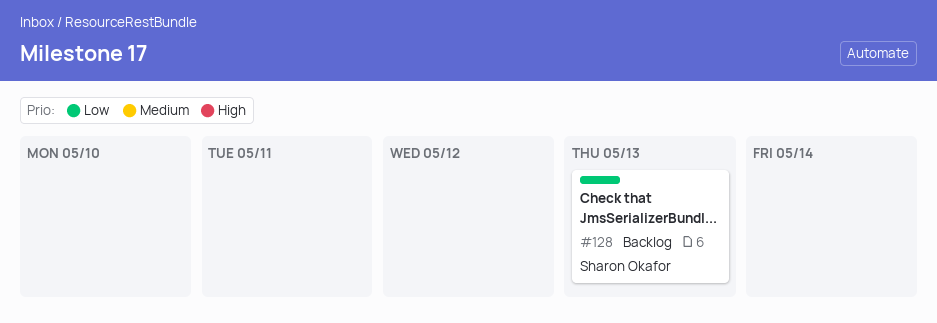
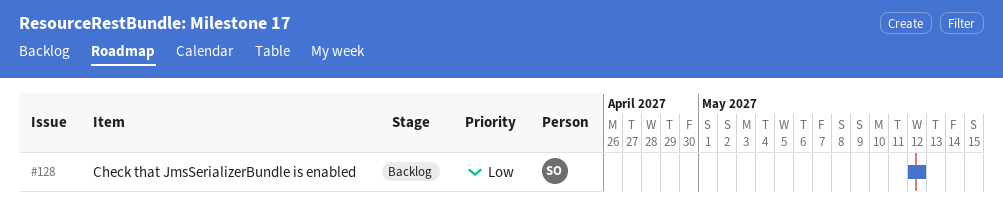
#128, due: May 13 -> May 12

